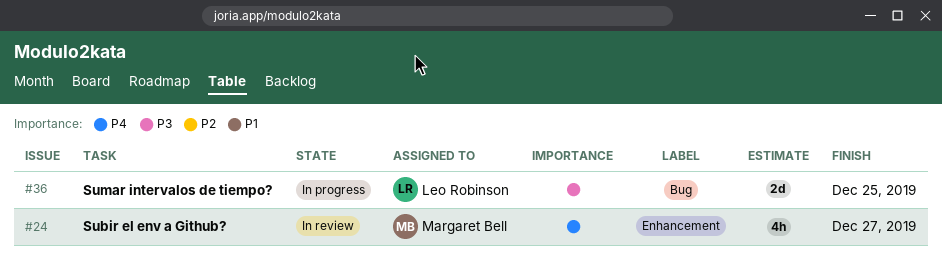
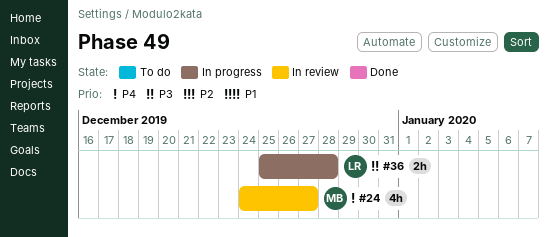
#36, estimate: 2d -> 2h
#36, due: Dec 25 -> Dec 28

